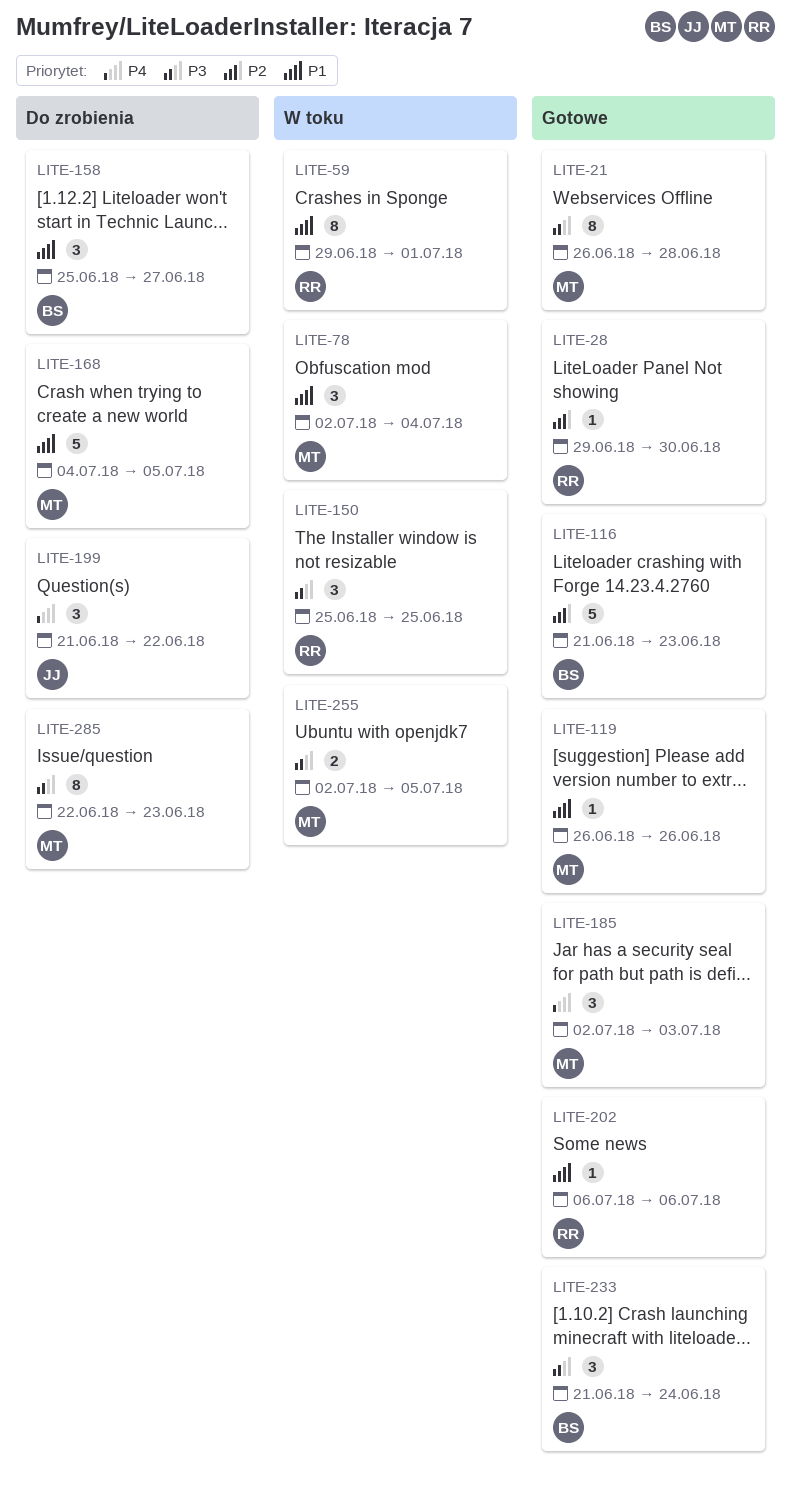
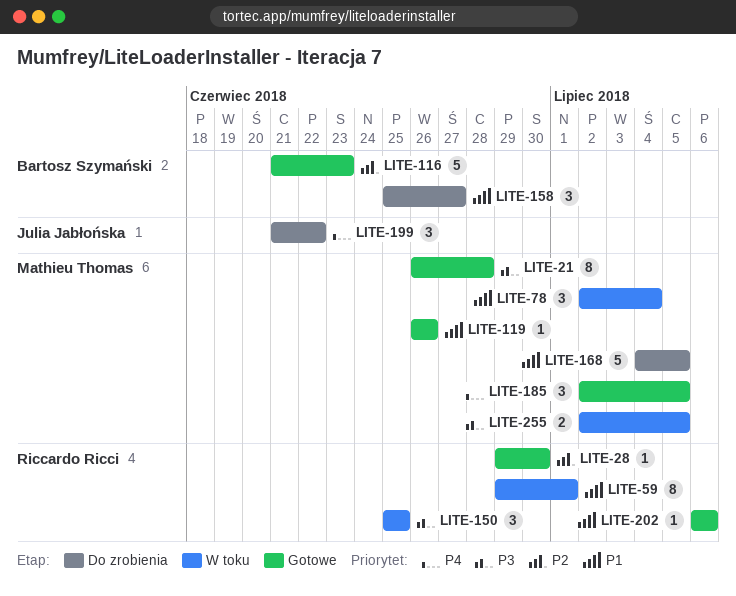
LITE-185, due: Jul 3 -> Jul 5
LITE-233: present -> none
LITE-285: present -> none

